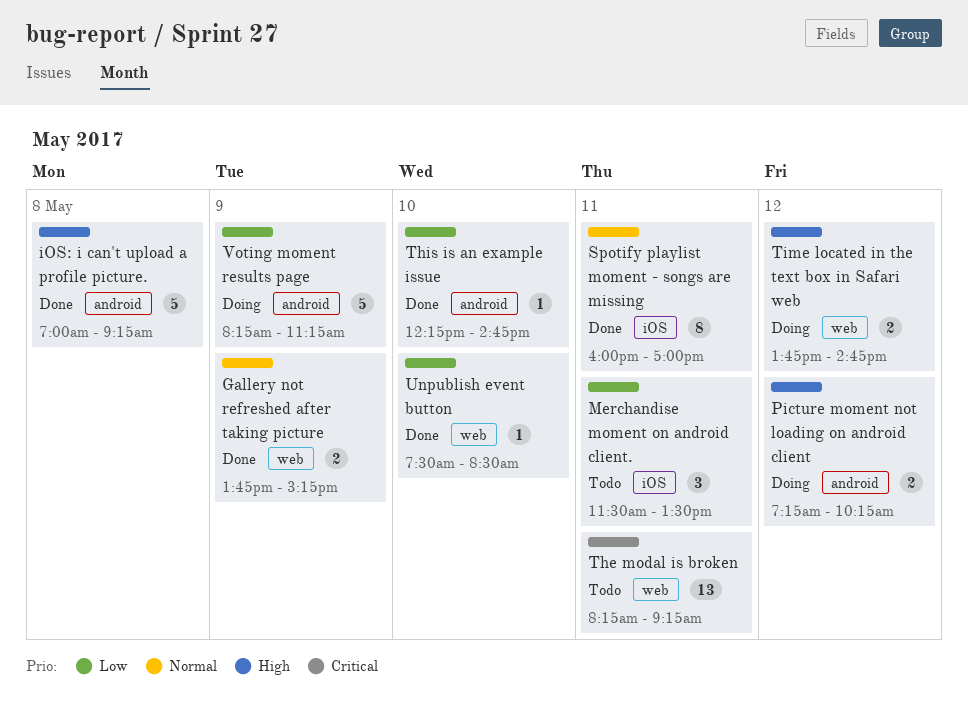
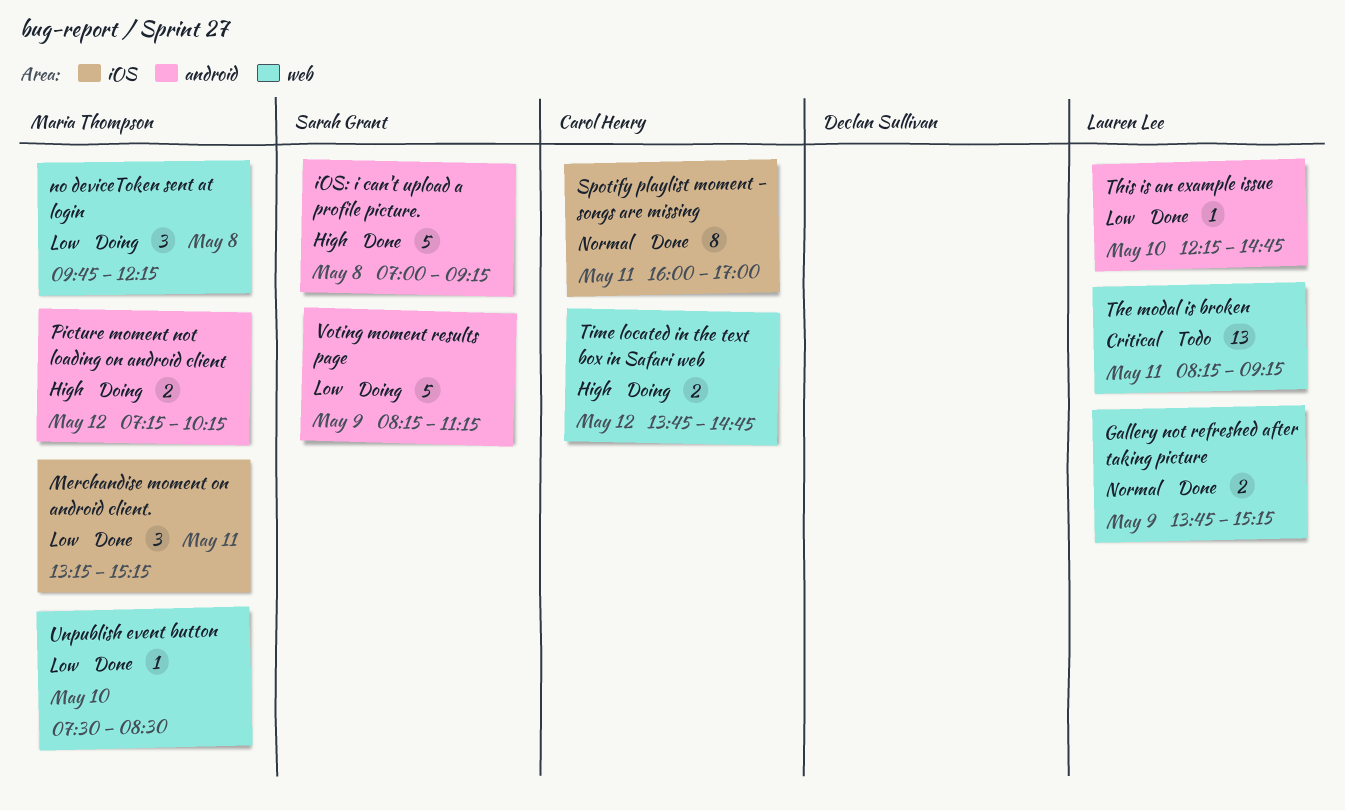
Merchandise moment on android client., status: Todo -> Done
Merchandise moment on android client., begins: 11:30 -> 13:15
Merchandise moment on android client., ends: 13:30 -> 15:15
no deviceToken sent at login: none -> present

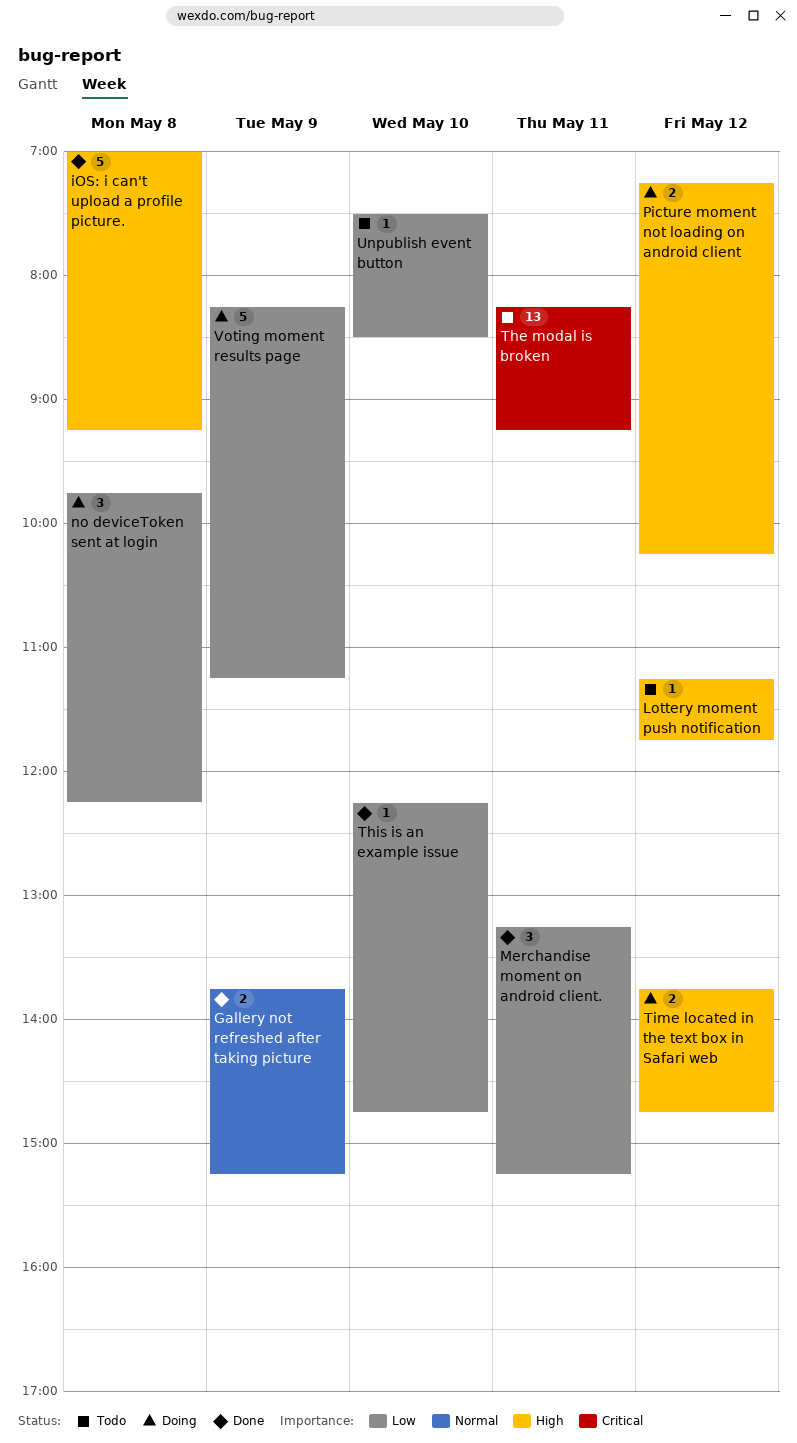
Lottery moment push notification: none -> present
Spotify playlist moment - songs are missing: present -> none
Unpublish event button, status: Done -> Todo

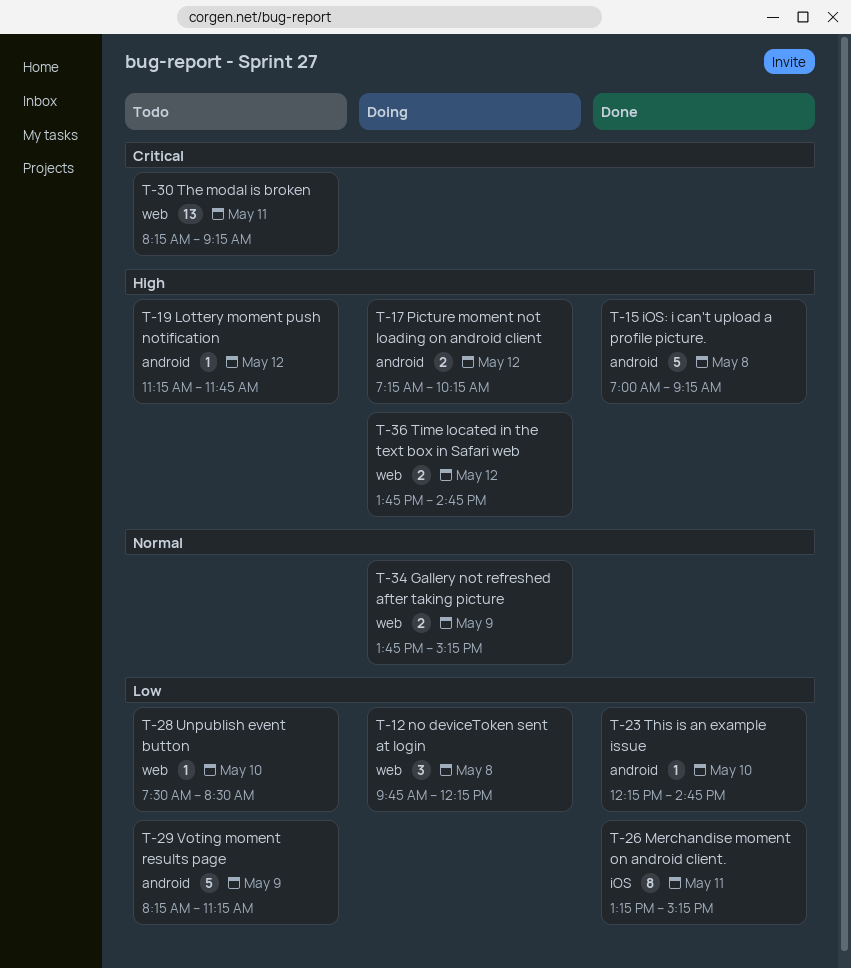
Gallery not refreshed after taking picture, status: Done -> Doing
Merchandise moment on android client., estimate: 3 -> 8
Voting moment results page, status: Doing -> Todo

